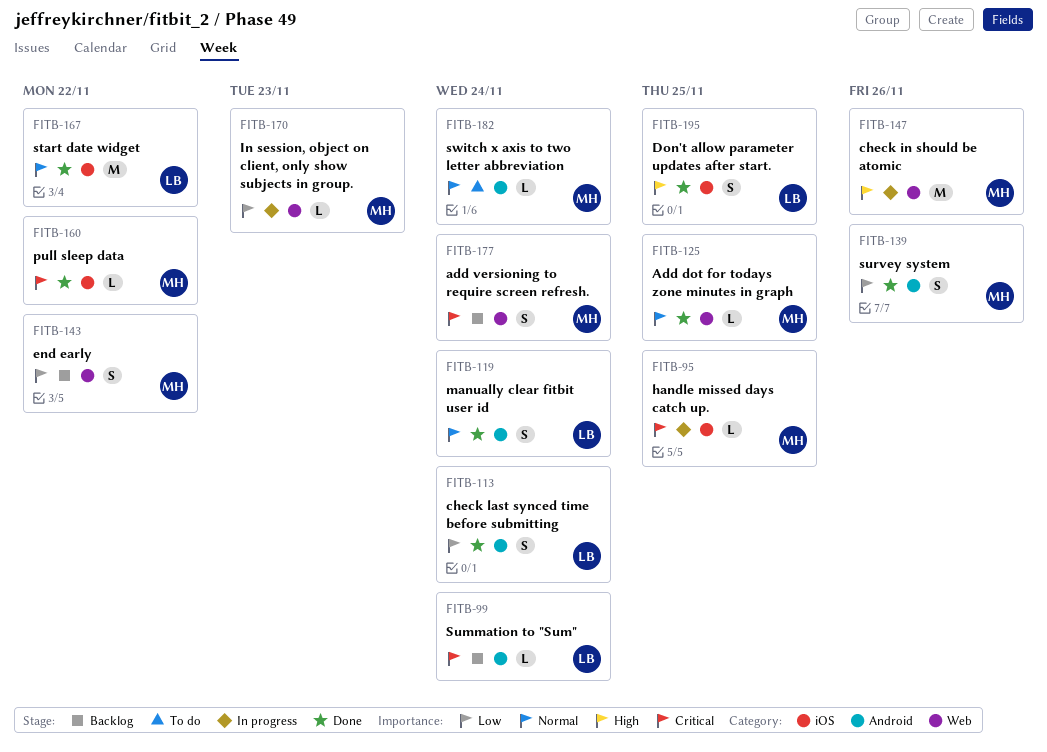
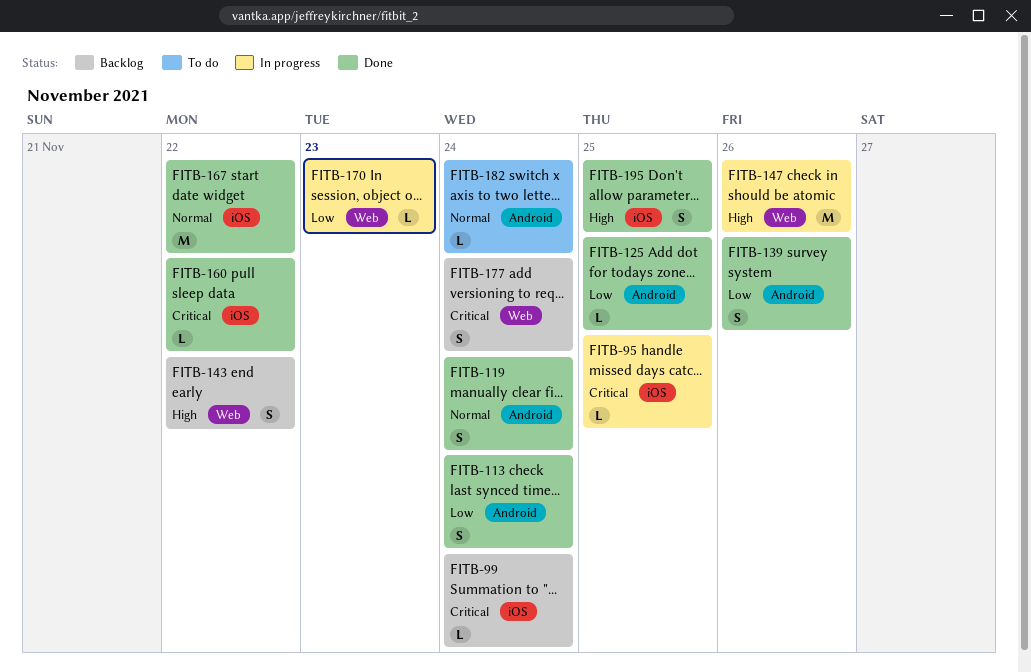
FITB-99, label: Android -> iOS
FITB-125, priority: Normal -> Low
FITB-125, label: Web -> Android
FITB-143, priority: Low -> High

